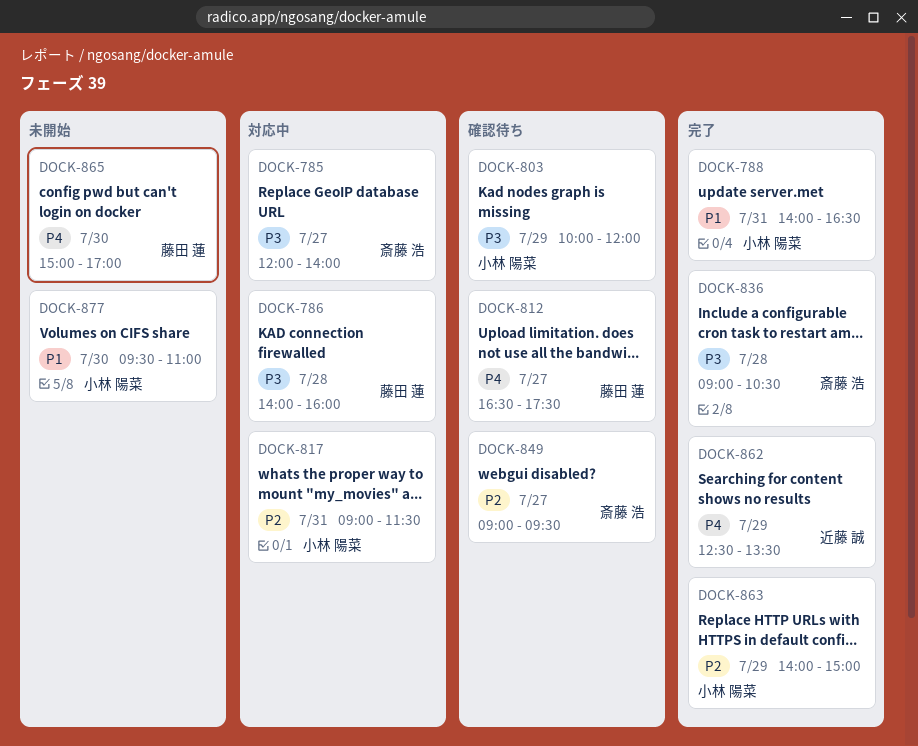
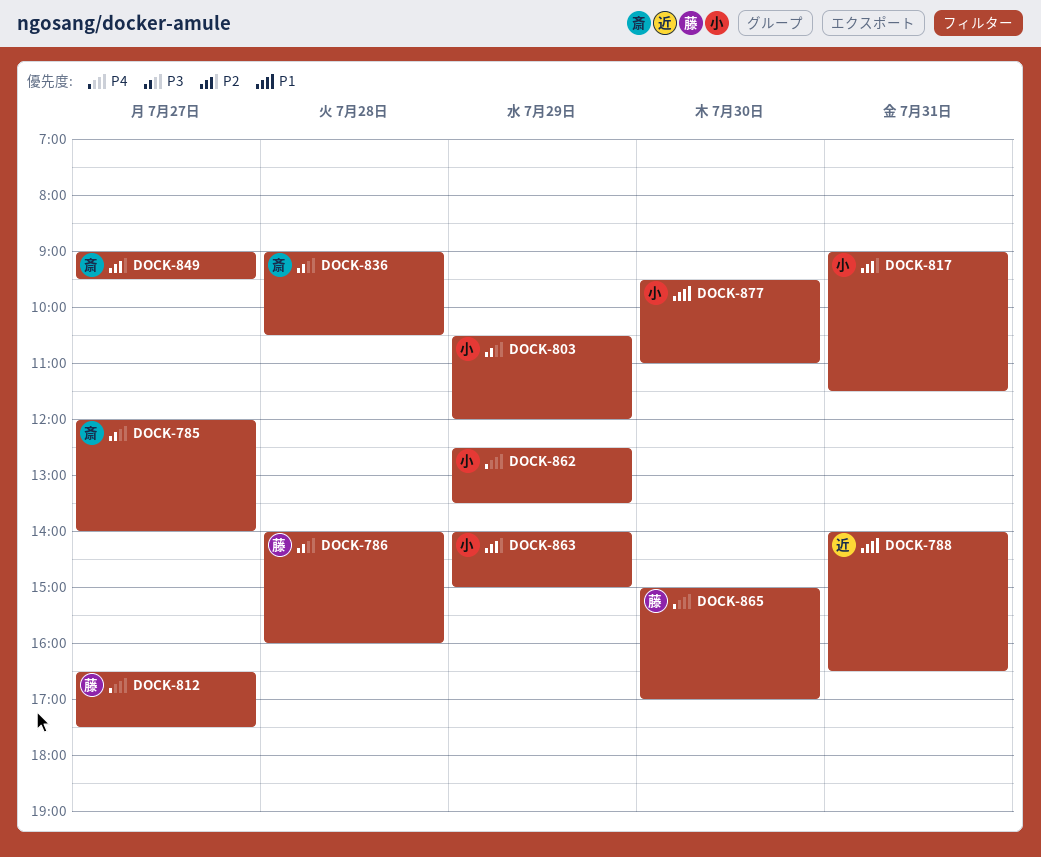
DOCK-788, owner: 小林 陽菜 -> 近藤 誠
DOCK-803, begins: 10:00 -> 10:30
DOCK-862, owner: 近藤 誠 -> 小林 陽菜

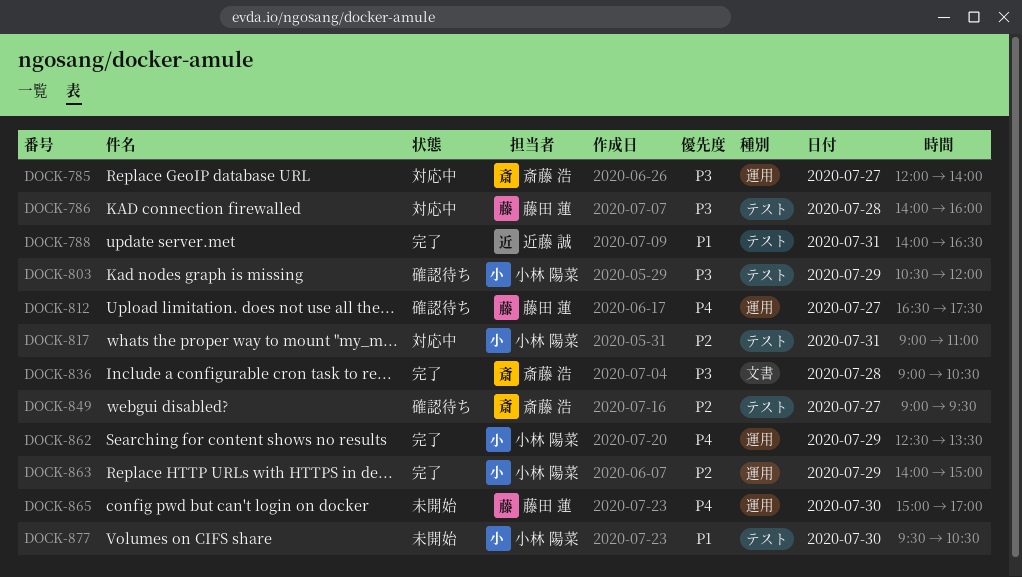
DOCK-817, ends: 11:30 -> 11:00
DOCK-877, ends: 11:00 -> 10:30

